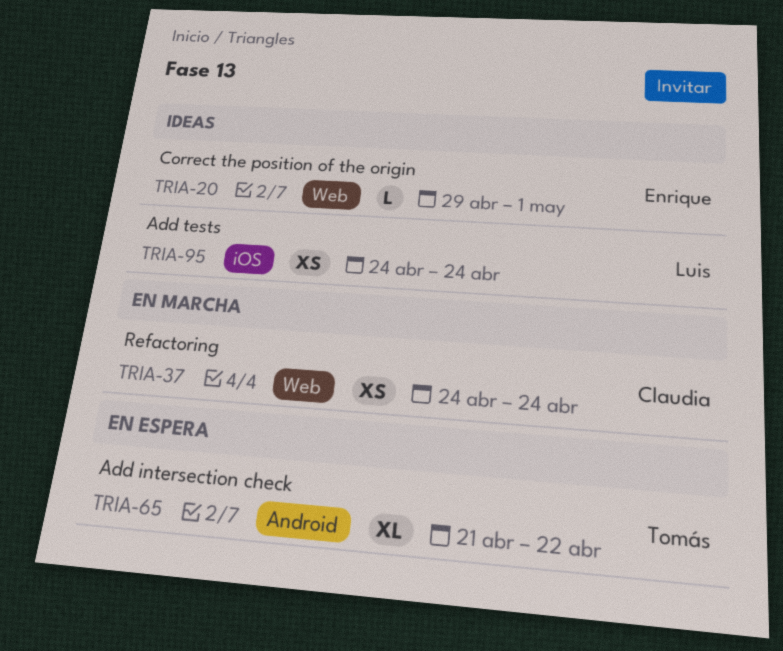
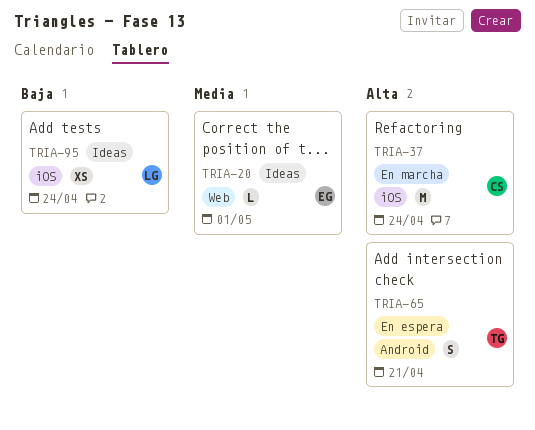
TRIA-37, label: Web -> iOS
TRIA-37, estimate: XS -> M
TRIA-65, estimate: XL -> S
TRIA-65, due: Apr 22 -> Apr 21

